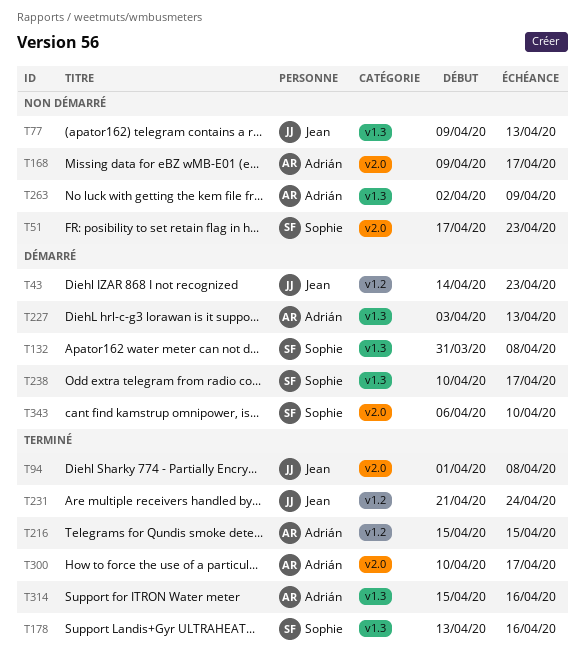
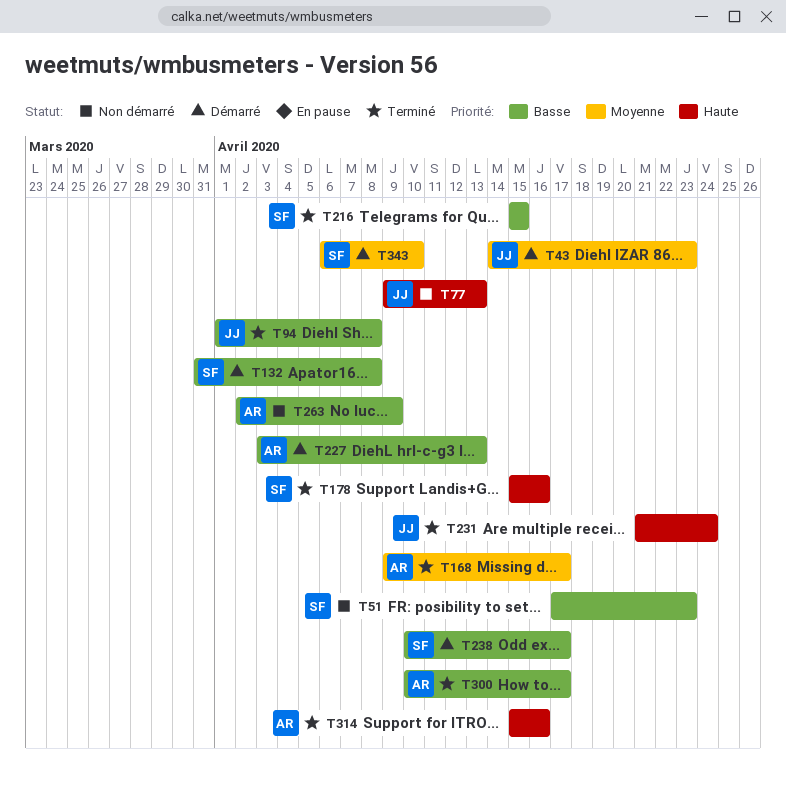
T168, status: Non démarré -> Terminé
T178, start: Apr 13 -> Apr 15
T216, owner: Adrián -> Sophie

